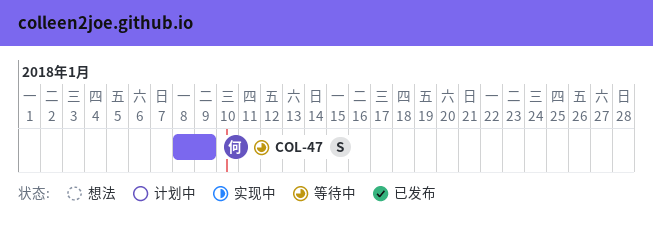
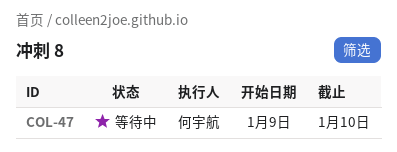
COL-47, start: Jan 8 -> Jan 9
COL-47, due: Jan 9 -> Jan 10

